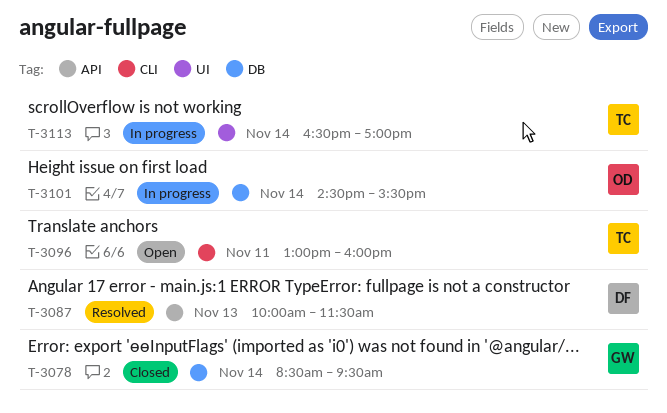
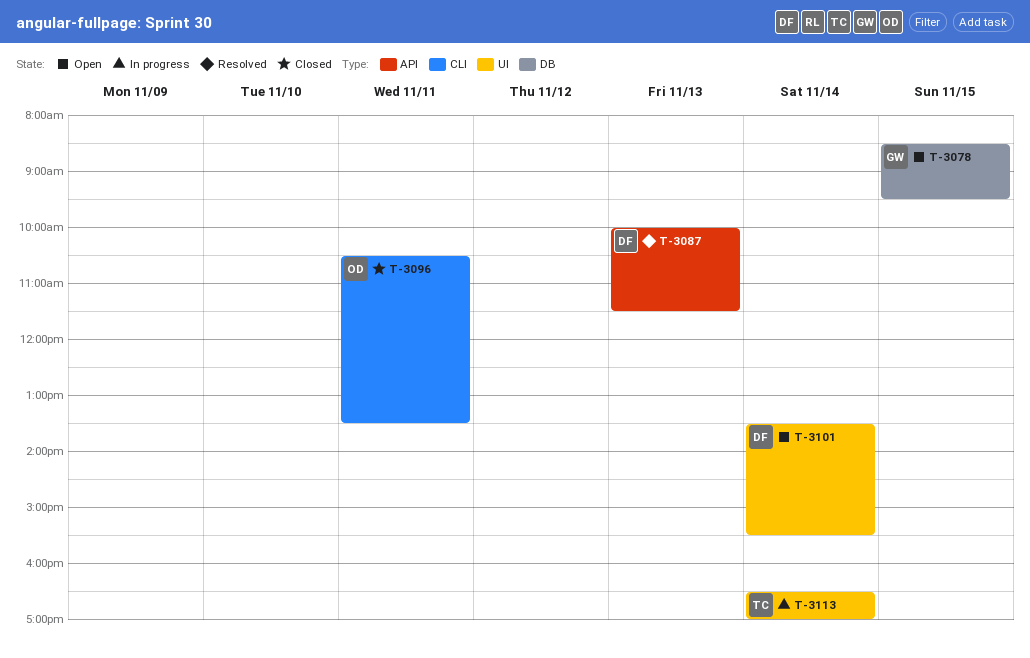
T-3078, status: Closed -> Open
T-3078, day: Nov 14 -> Nov 15
T-3096, status: Open -> Closed
T-3096, owner: TC -> OD
T-3096, begins: 13:00 -> 10:30
T-3096, ends: 16:00 -> 13:30
T-3101, status: In progress -> Open
T-3101, owner: OD -> DF
T-3101, label: DB -> UI
T-3101, begins: 14:30 -> 13:30

